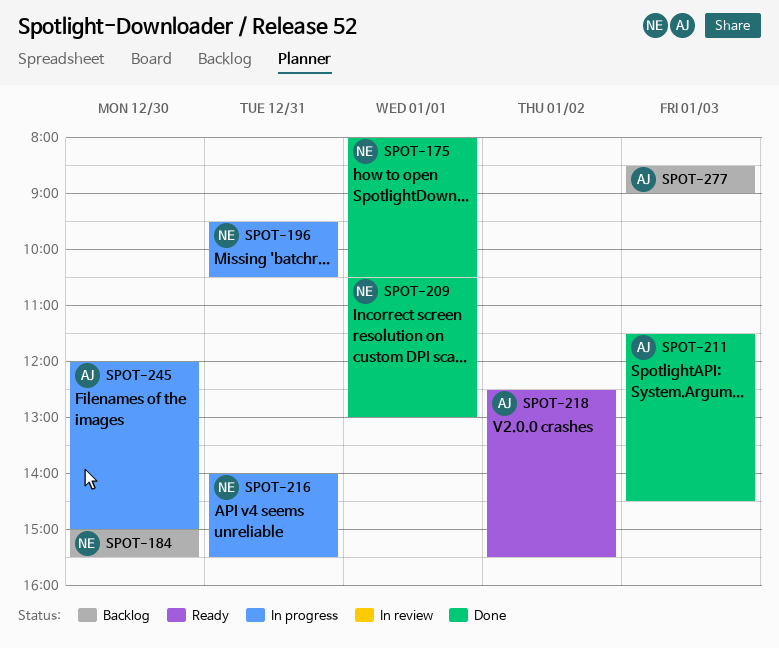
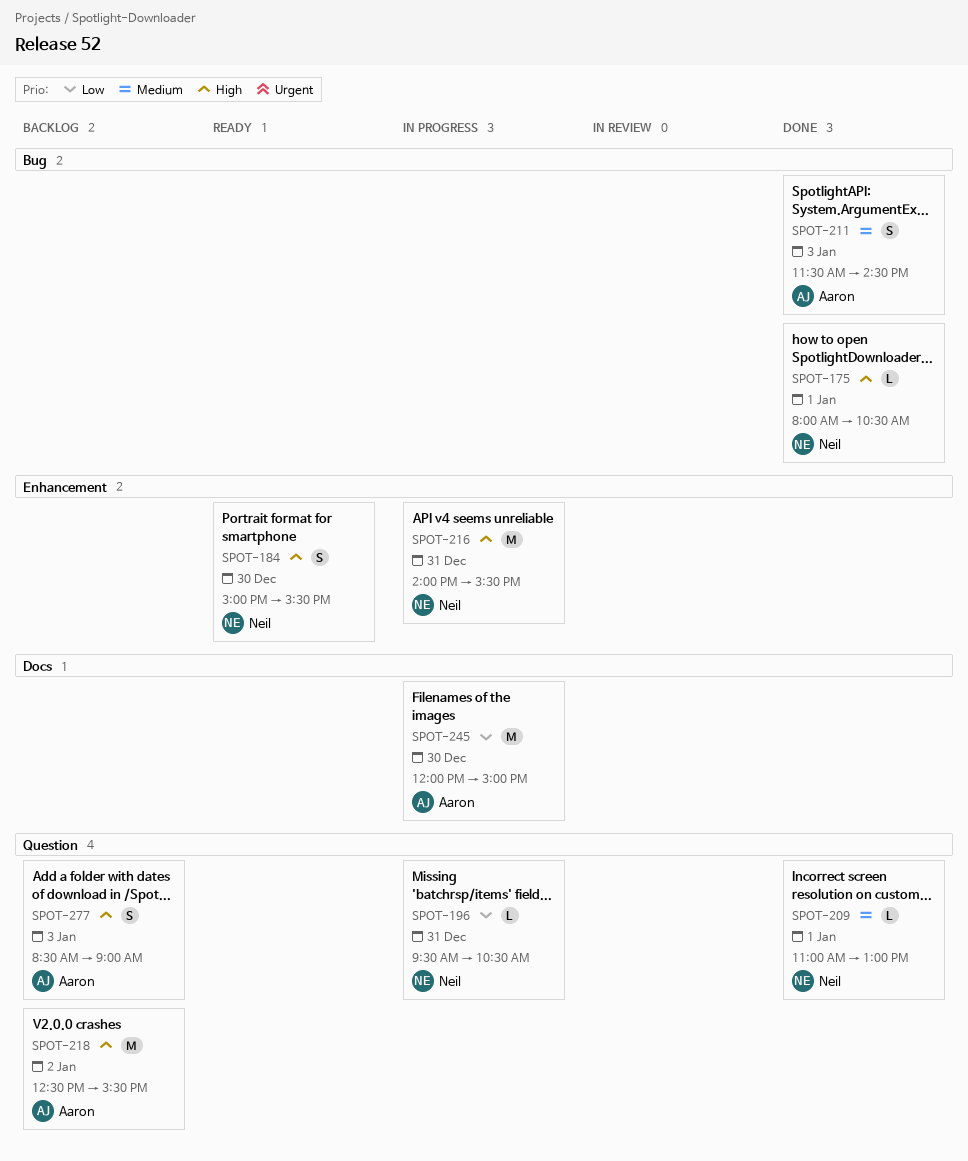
SPOT-184, status: Backlog -> Ready
SPOT-209, begins: 10:30 -> 11:00
SPOT-218, status: Ready -> Backlog

